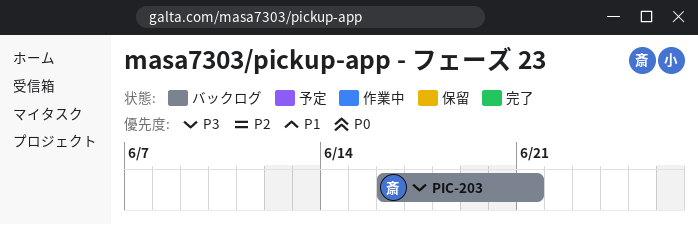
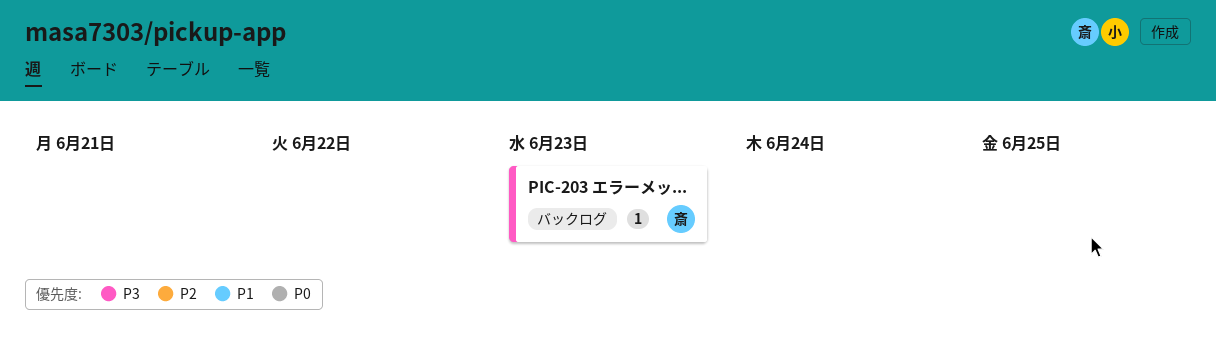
PIC-203, due: Jun 21 -> Jun 23

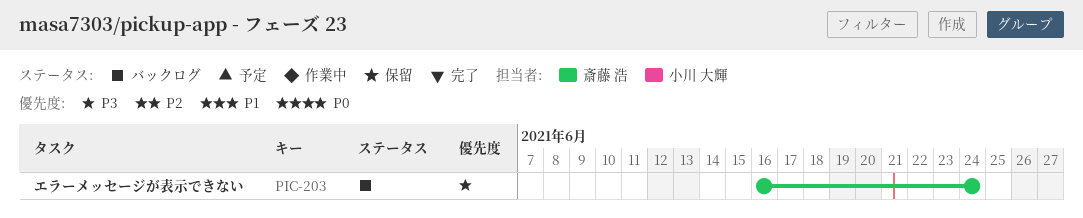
PIC-203, due: Jun 23 -> Jun 24

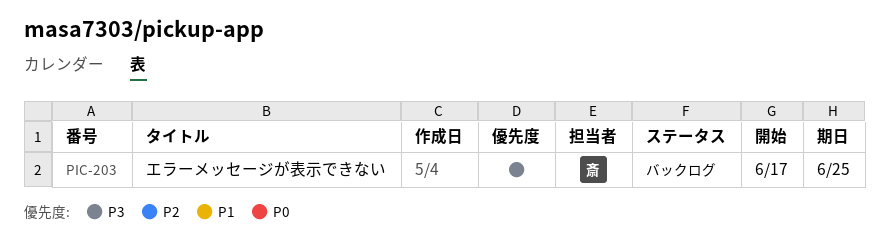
PIC-203, start: Jun 16 -> Jun 17
PIC-203, due: Jun 24 -> Jun 25

